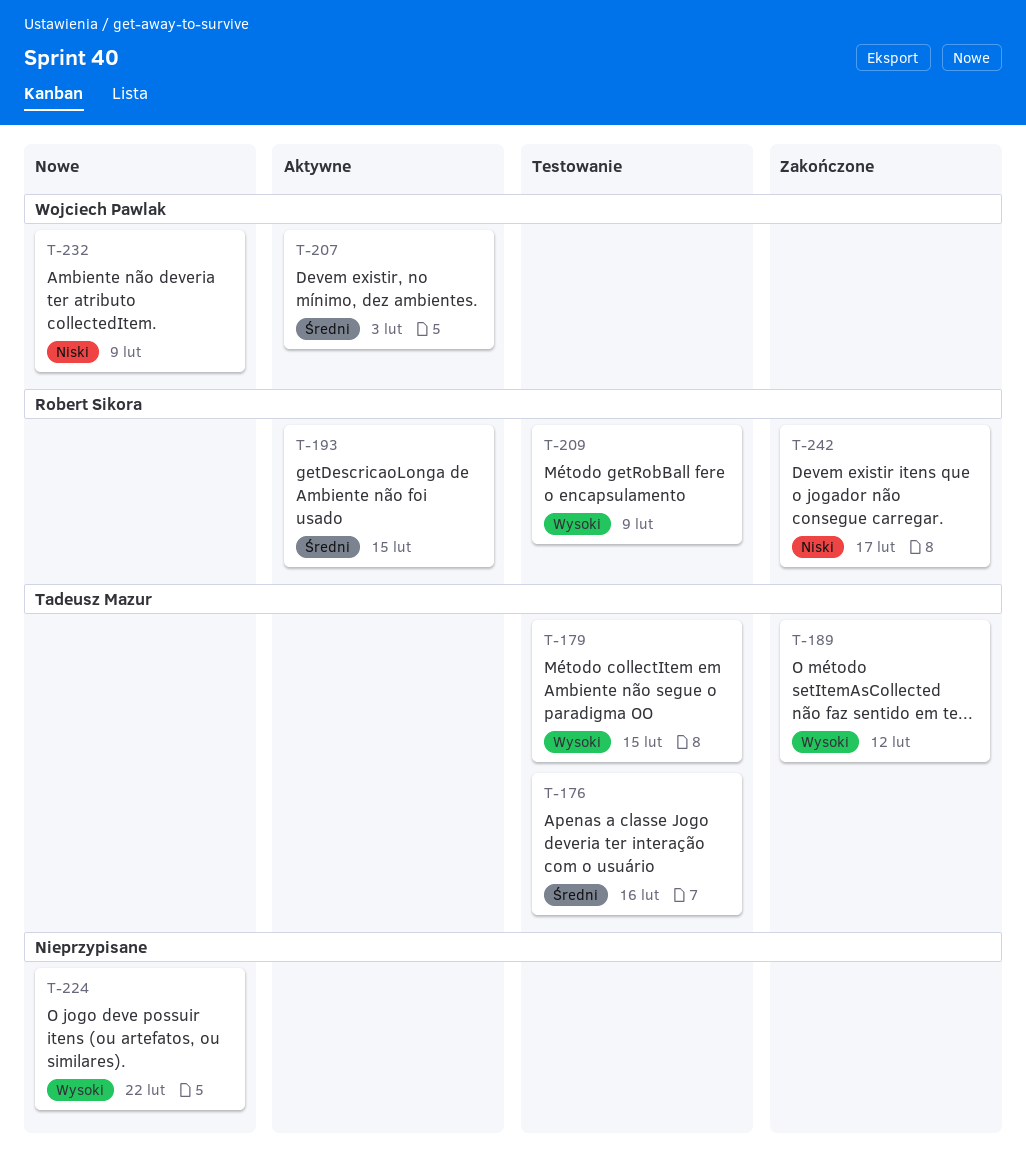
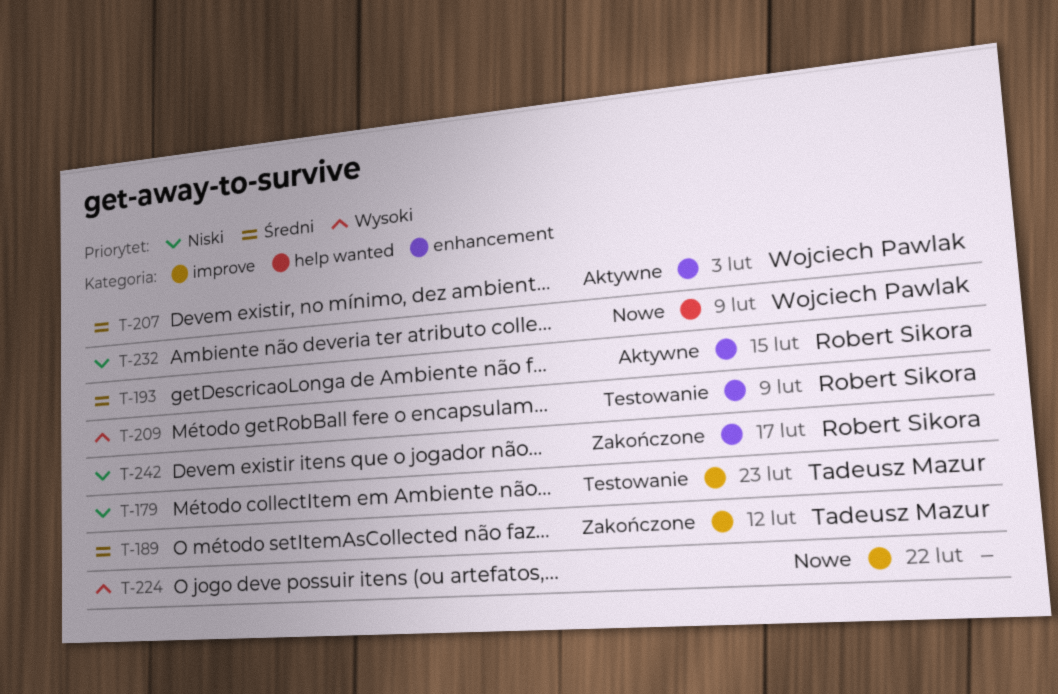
T-176: present -> none
T-179, priority: Wysoki -> Niski
T-179, due: Feb 15 -> Feb 23
T-189, priority: Wysoki -> Średni

